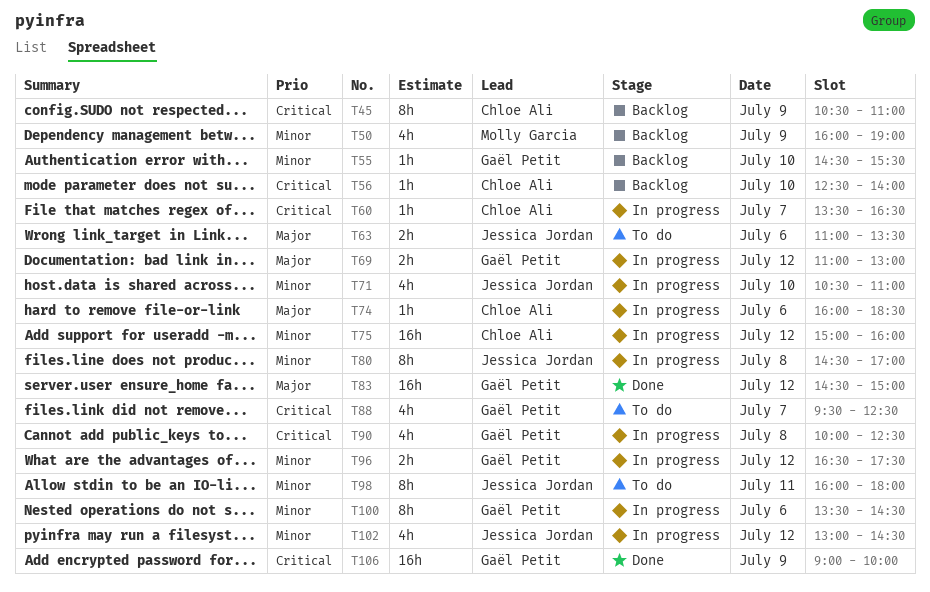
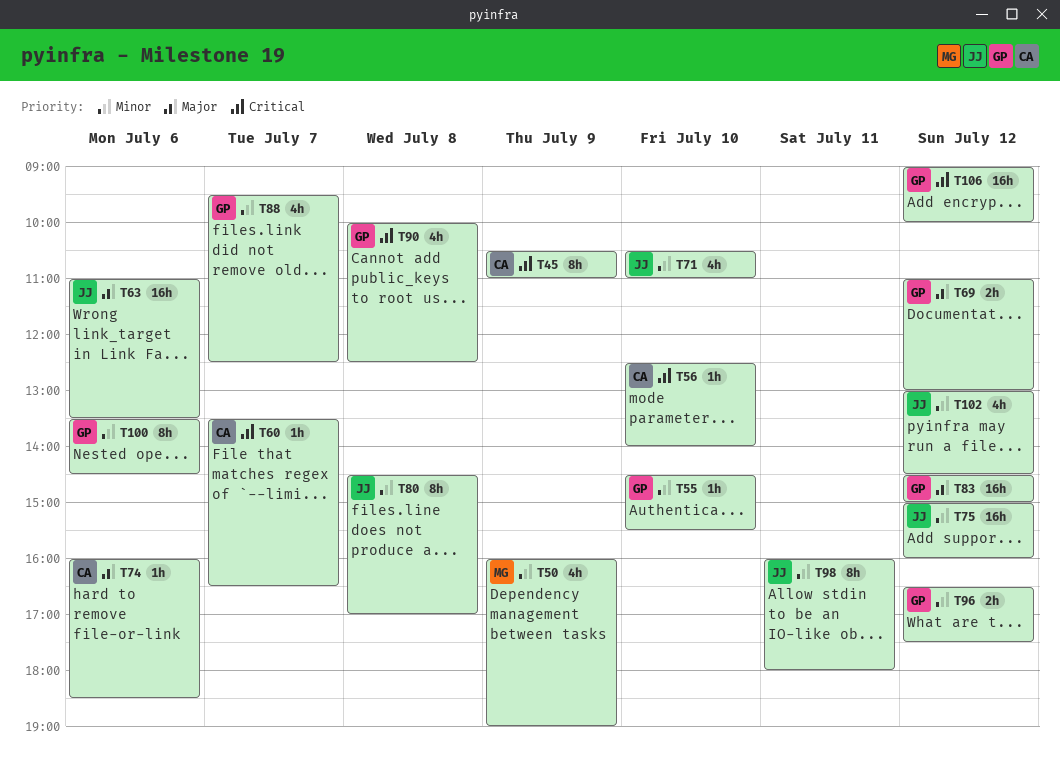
T63, estimate: 2h -> 16h
T75, owner: Chloe Ali -> Jessica Jordan
T88, priority: Critical -> Minor
T106, day: Jul 9 -> Jul 12

